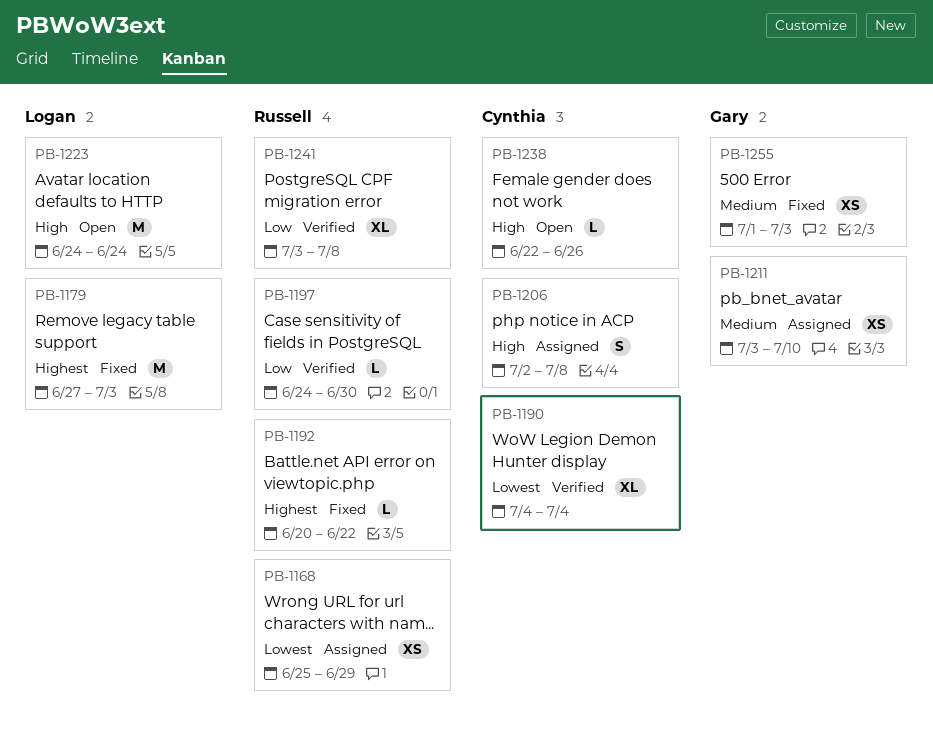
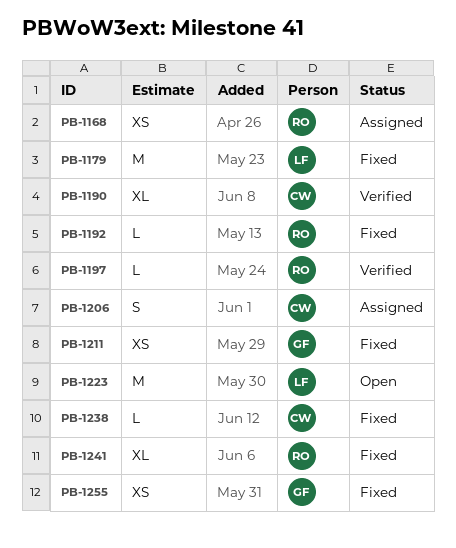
PB-1211, status: Assigned -> Fixed
PB-1238, status: Open -> Fixed
PB-1241, status: Verified -> Fixed

